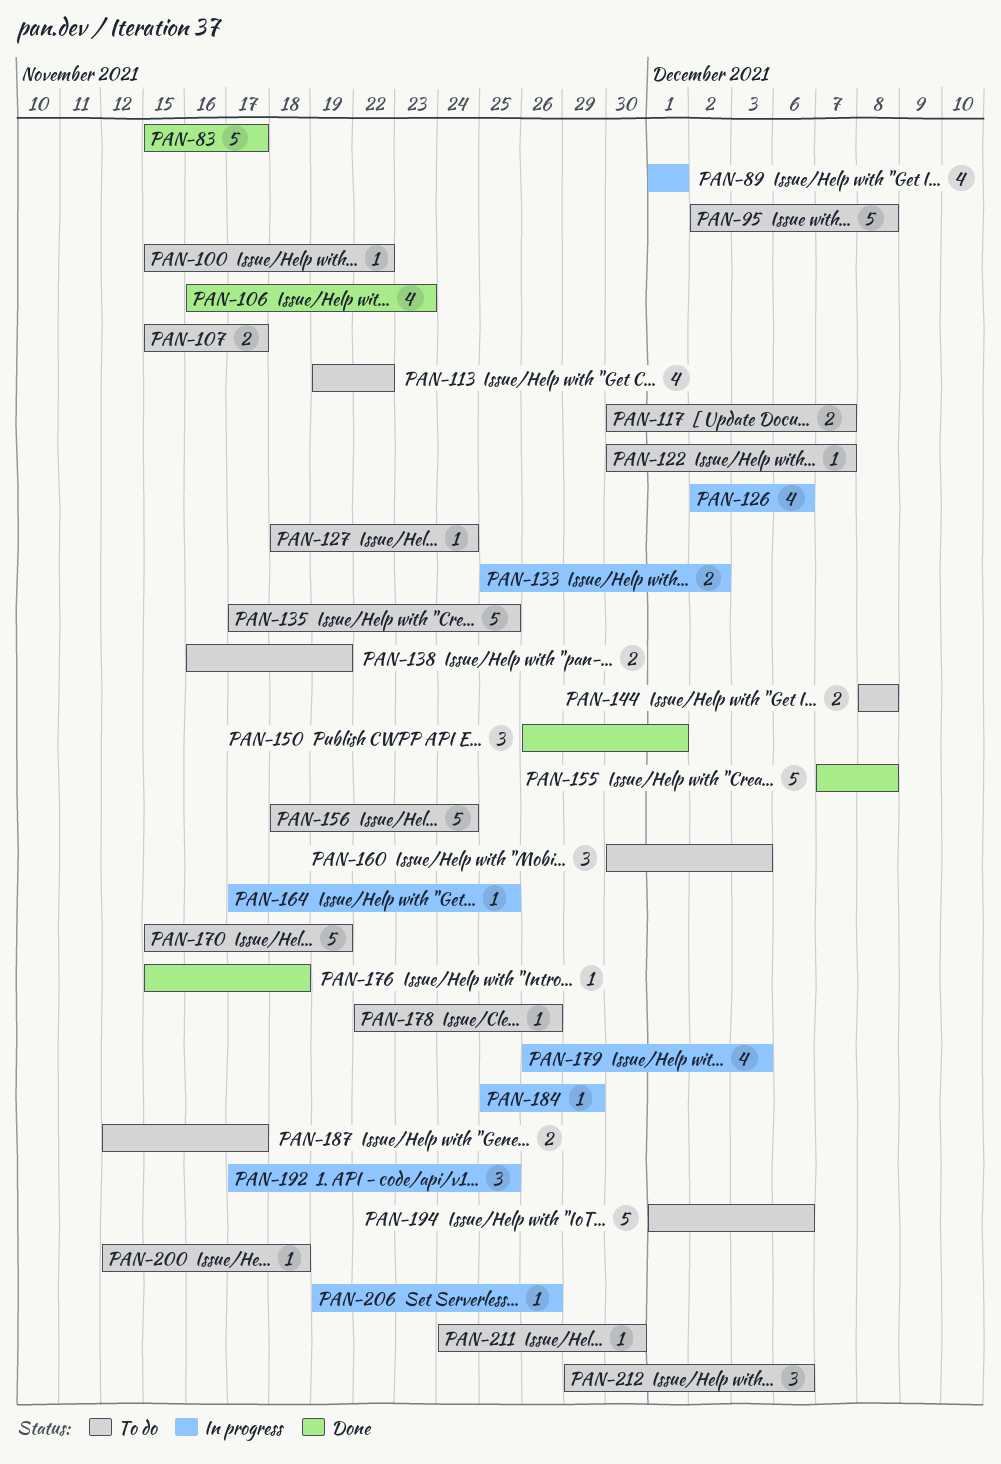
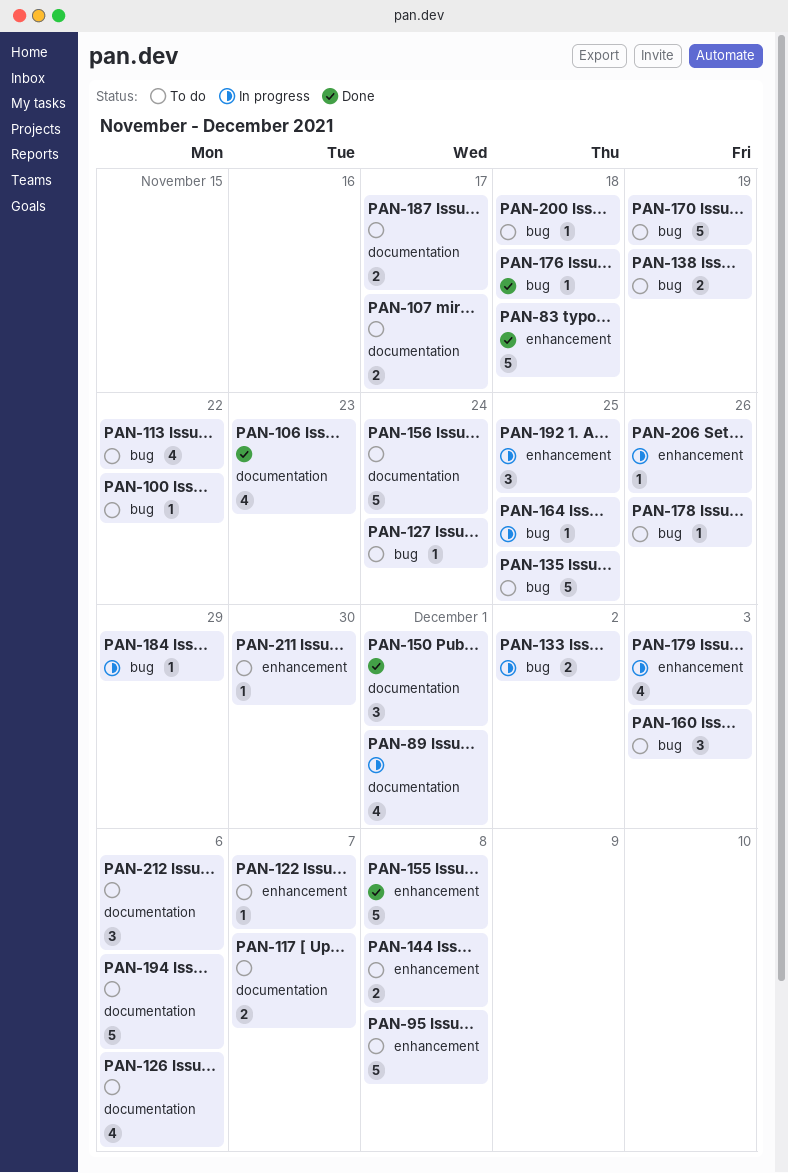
PAN-83, due: Nov 17 -> Nov 18
PAN-126, status: In progress -> To do

